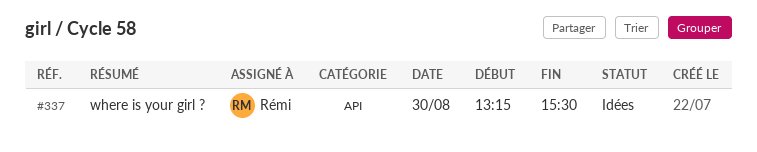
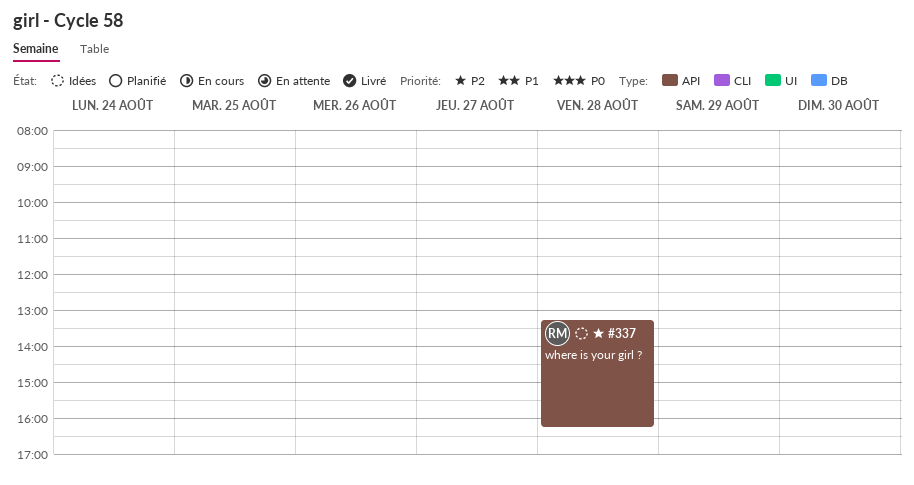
#337, day: Aug 30 -> Aug 28
#337, ends: 15:30 -> 16:15

